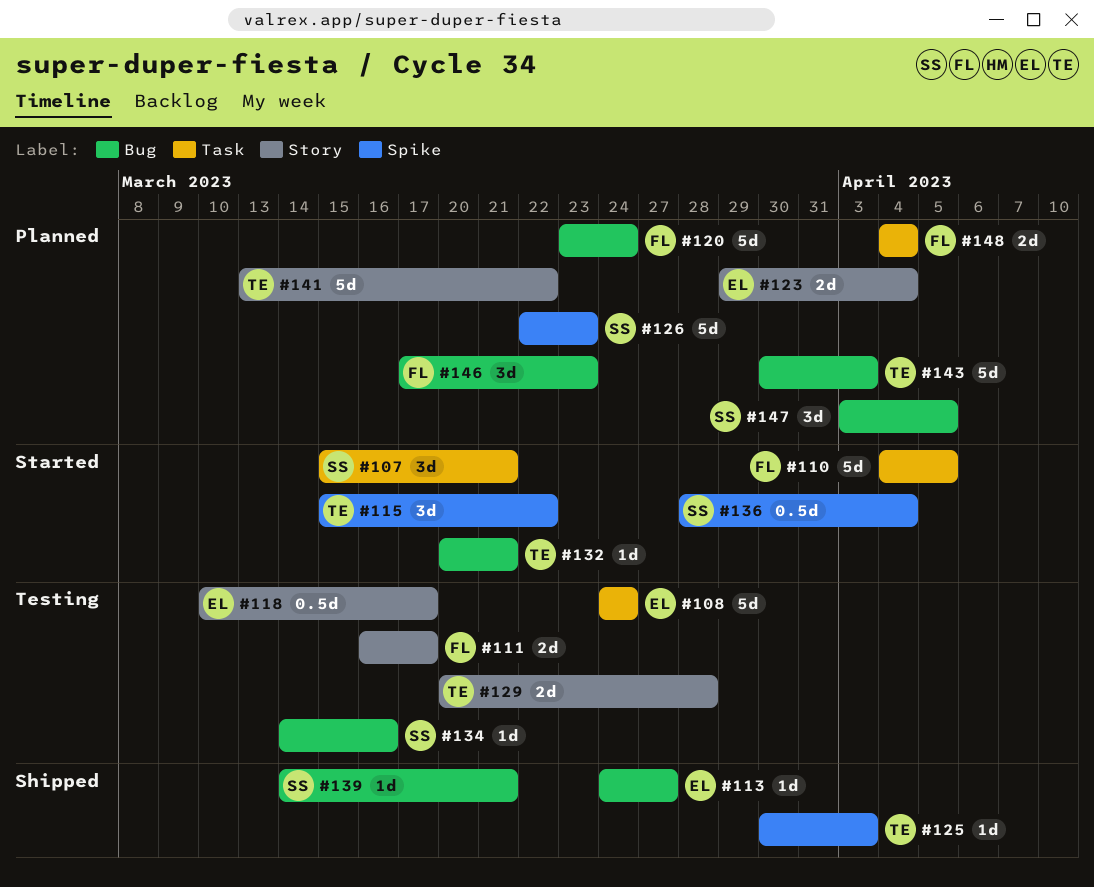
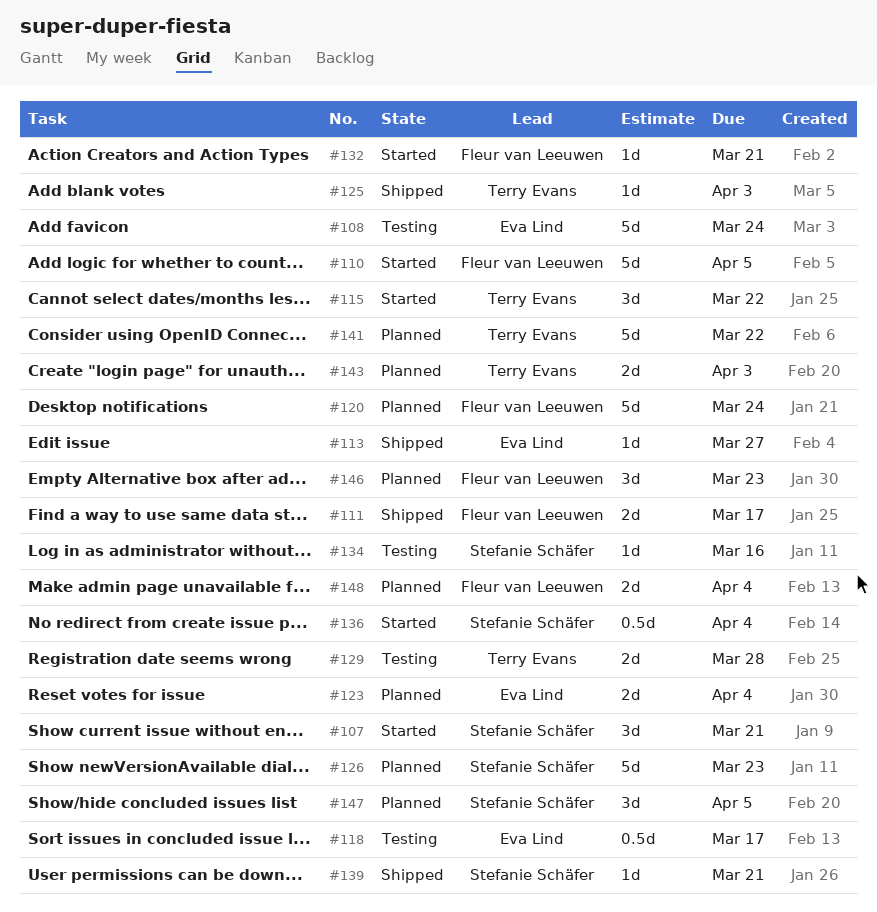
#111, status: Testing -> Shipped
#132, owner: Terry Evans -> Fleur van Leeuwen
#143, estimate: 5d -> 2d

